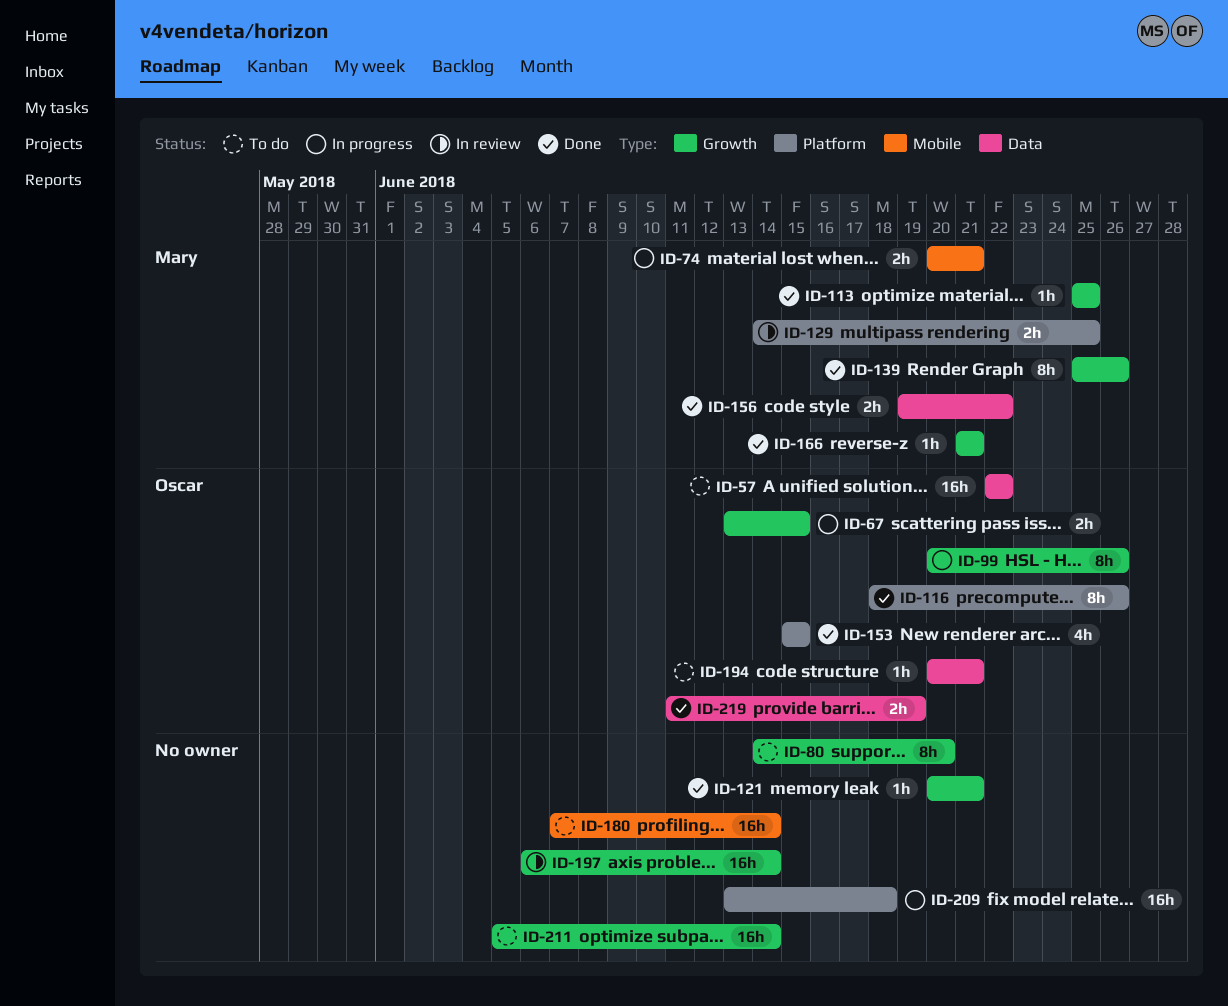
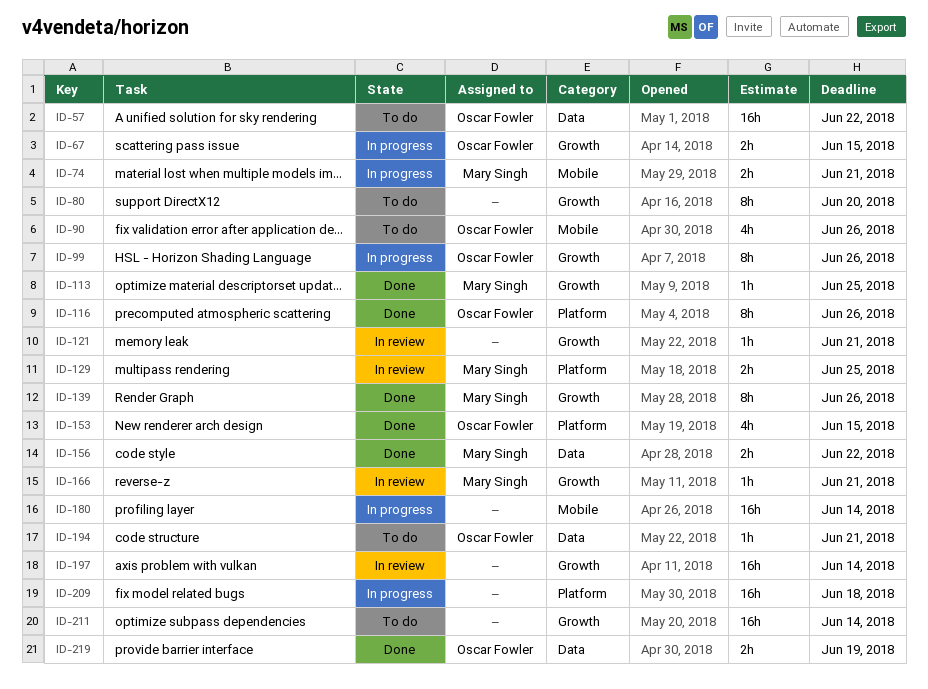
ID-90: none -> present
ID-121, status: Done -> In review
ID-166, status: Done -> In review
ID-180, status: To do -> In progress

